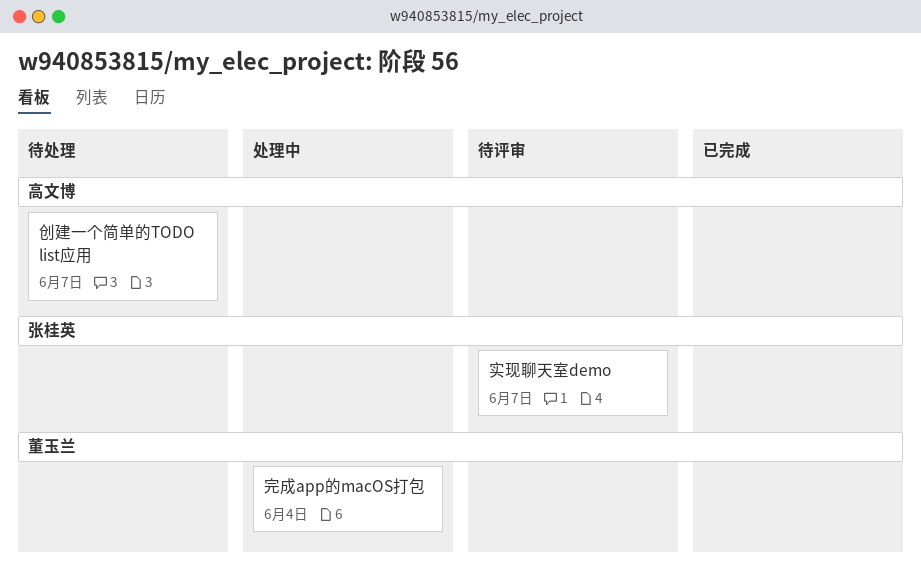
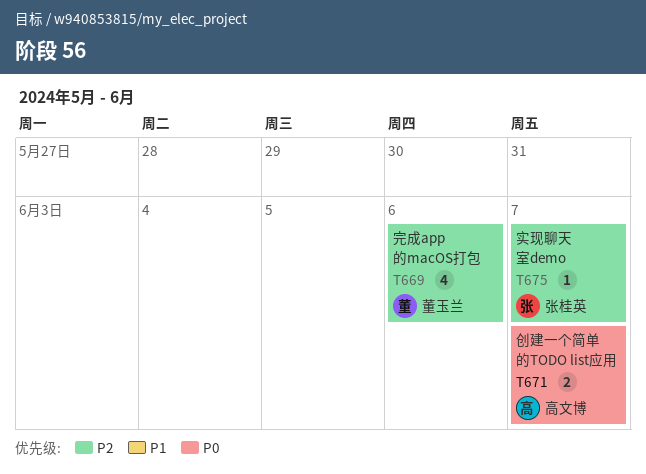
完成app的macOS打包, due: Jun 4 -> Jun 6

